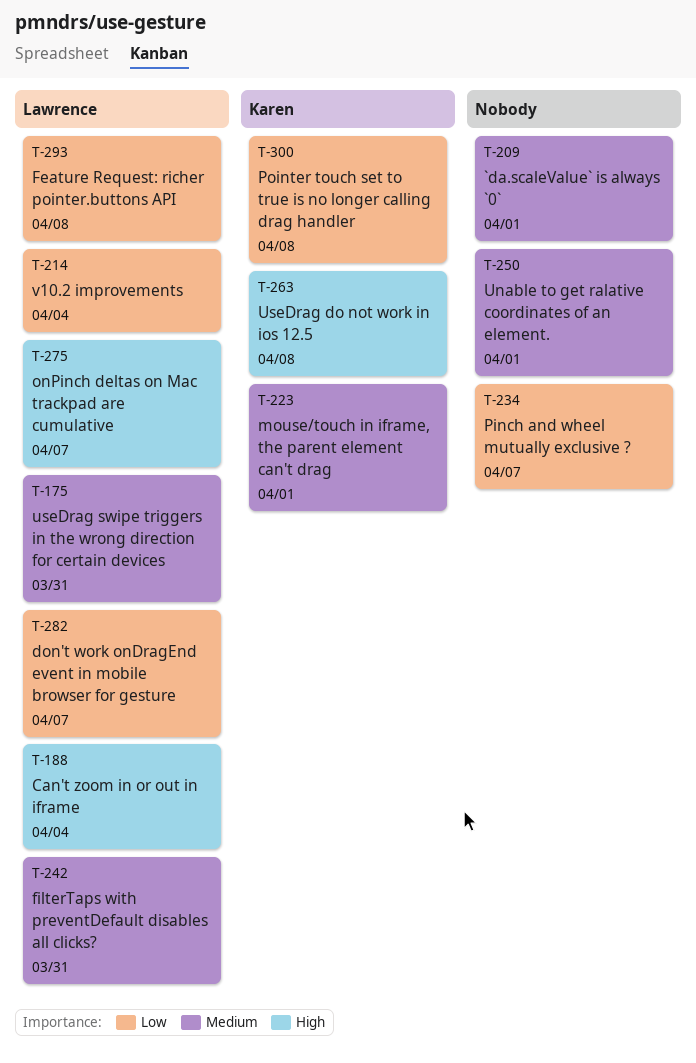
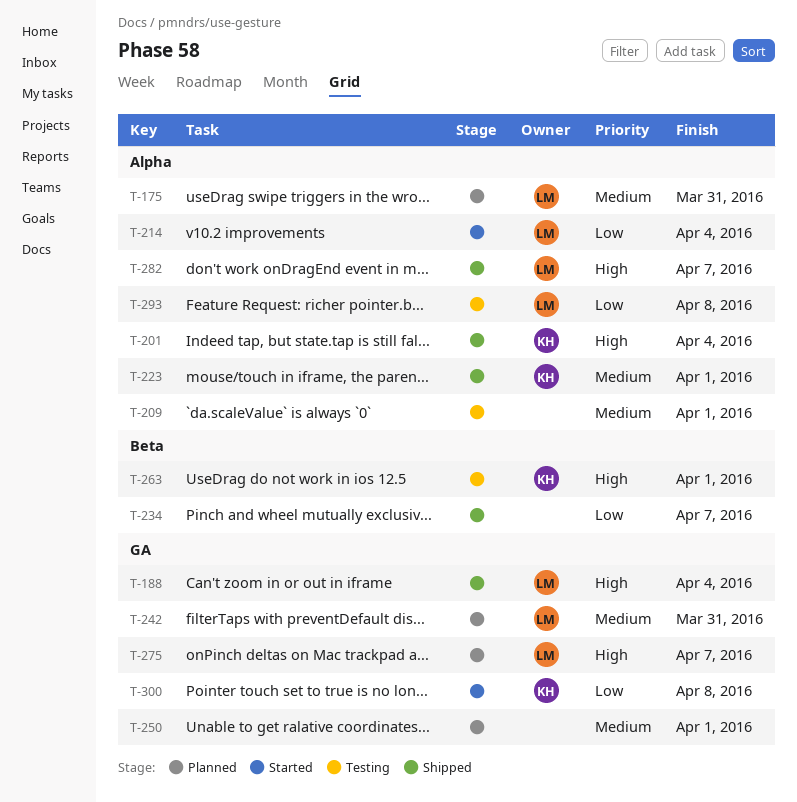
T-201: none -> present
T-263, due: Apr 8 -> Apr 1
T-282, priority: Low -> High

